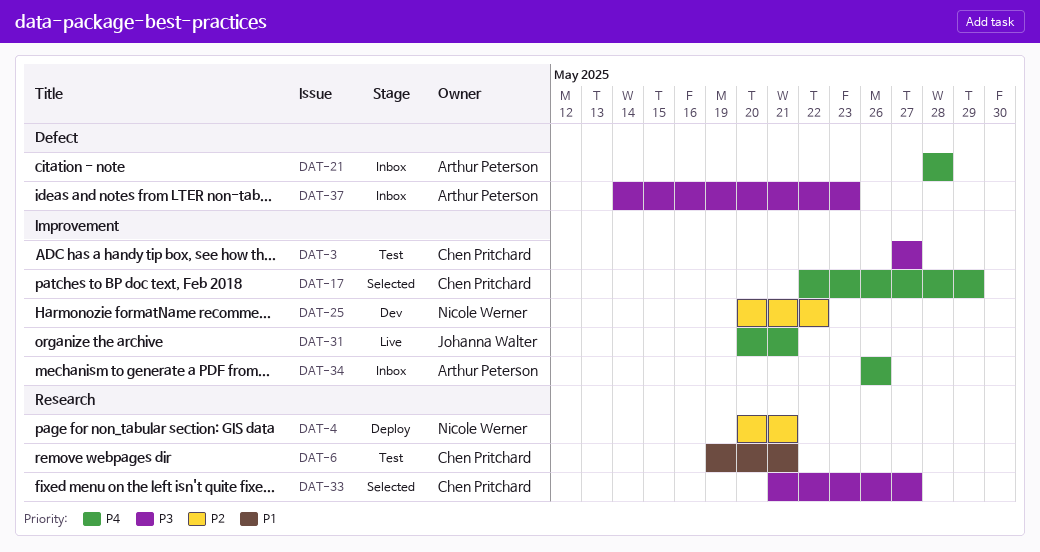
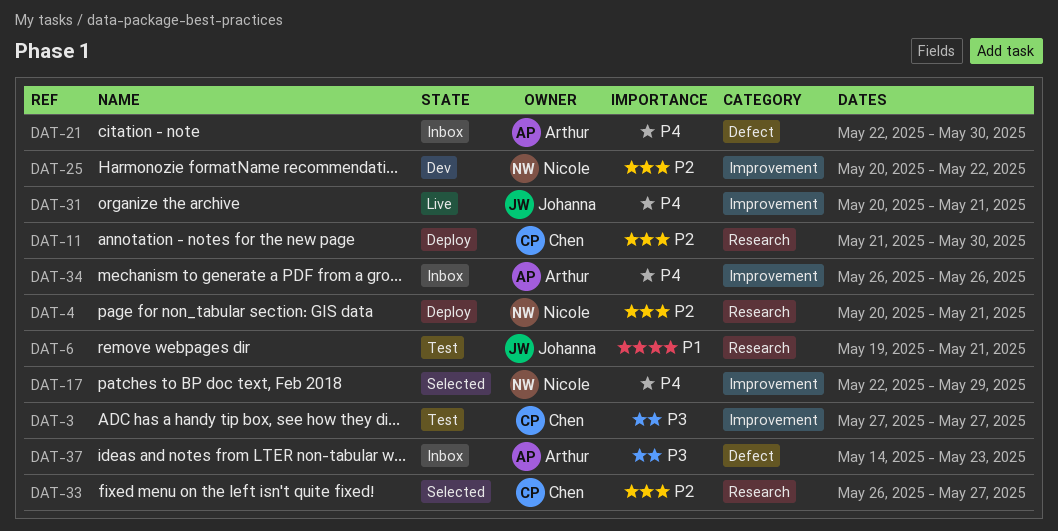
DAT-6, owner: Chen Pritchard -> Johanna Walter
DAT-11: none -> present
DAT-17, owner: Chen Pritchard -> Nicole Werner
DAT-21, start: May 28 -> May 22
DAT-21, due: May 28 -> May 30
DAT-33, priority: P3 -> P2
DAT-33, start: May 21 -> May 26

